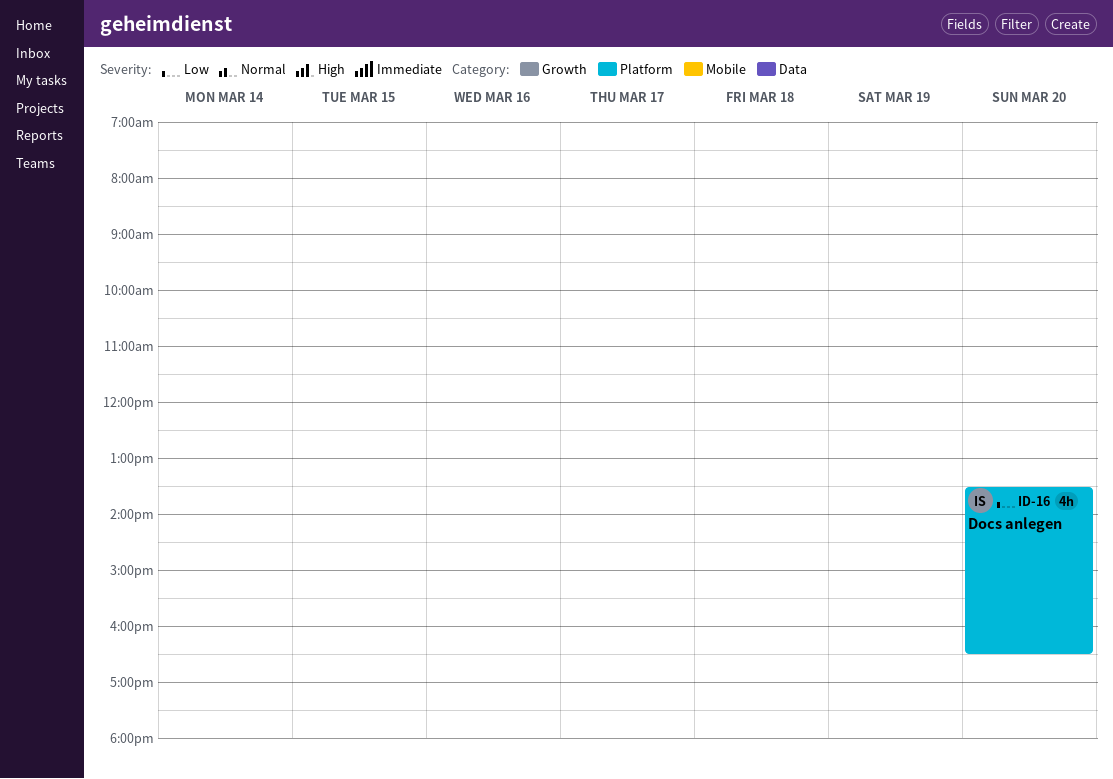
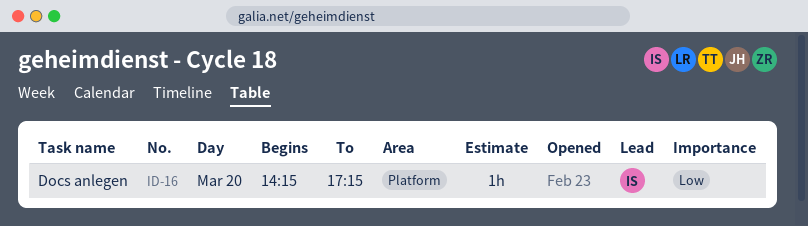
ID-16, estimate: 4h -> 1h
ID-16, begins: 13:30 -> 14:15
ID-16, ends: 16:30 -> 17:15

